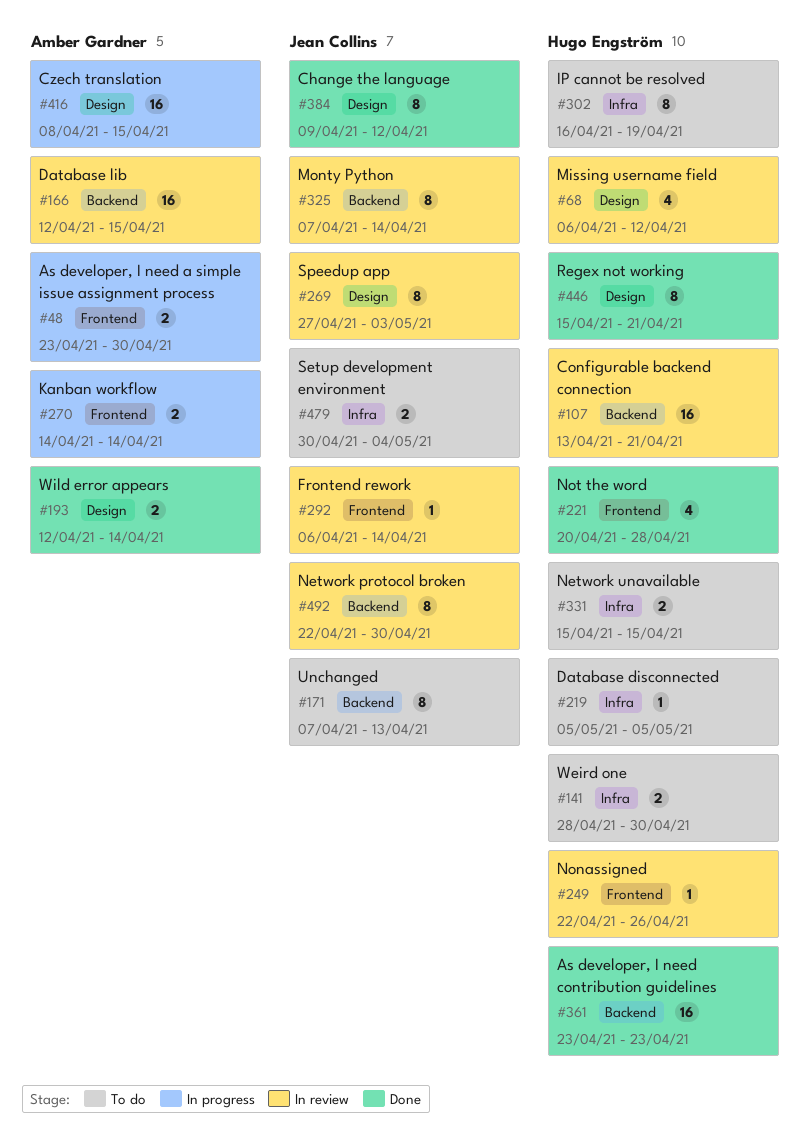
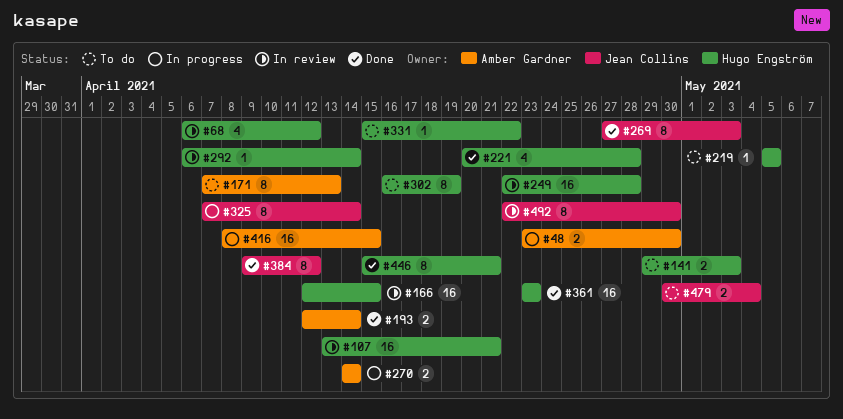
#141, start: Apr 28 -> Apr 29
#141, due: Apr 30 -> May 3
#166, owner: Amber Gardner -> Hugo Engström
#171, owner: Jean Collins -> Amber Gardner
#249, estimate: 1 -> 16
#249, due: Apr 26 -> Apr 28
#269, status: In review -> Done
#292, owner: Jean Collins -> Hugo Engström
#325, status: In review -> In progress
#331, estimate: 2 -> 1
#331, due: Apr 15 -> Apr 22

